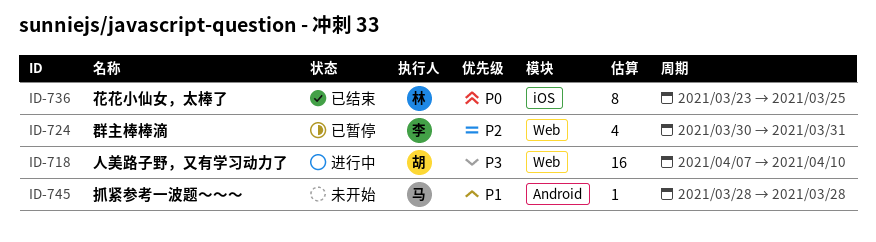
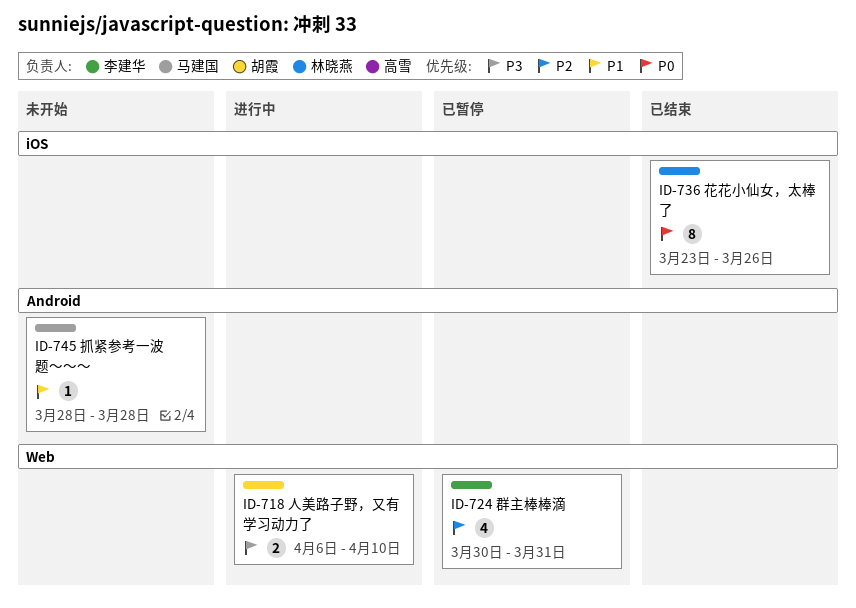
ID-718, estimate: 16 -> 2
ID-718, start: Apr 7 -> Apr 6
ID-736, due: Mar 25 -> Mar 26

